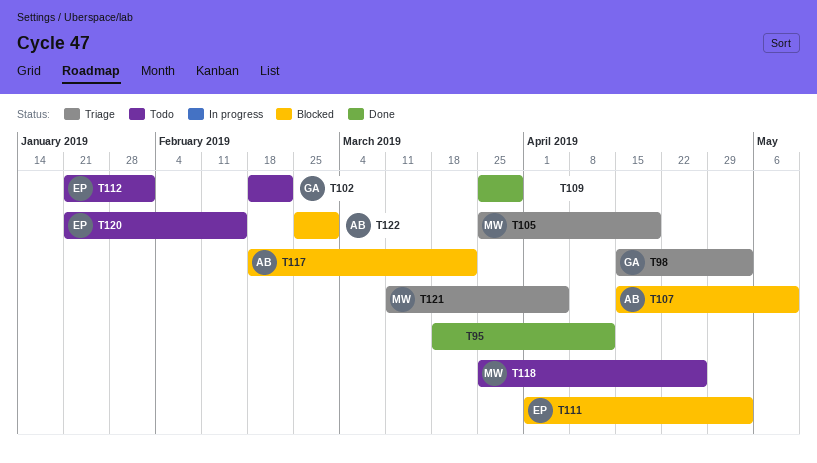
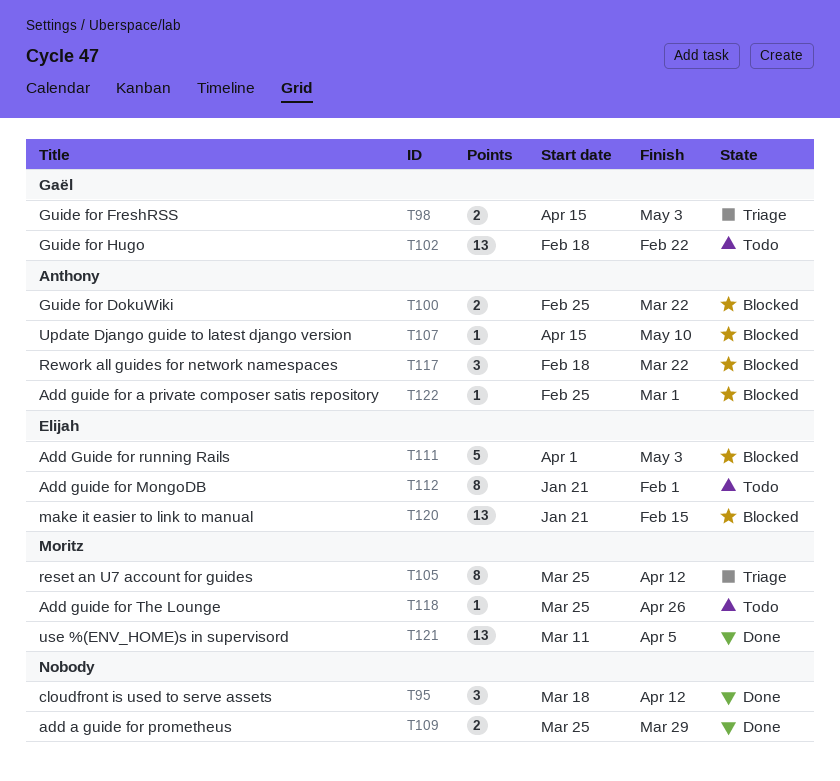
T100: none -> present
T105, due: Apr 19 -> Apr 12
T120, status: Todo -> Blocked
T121, status: Triage -> Done

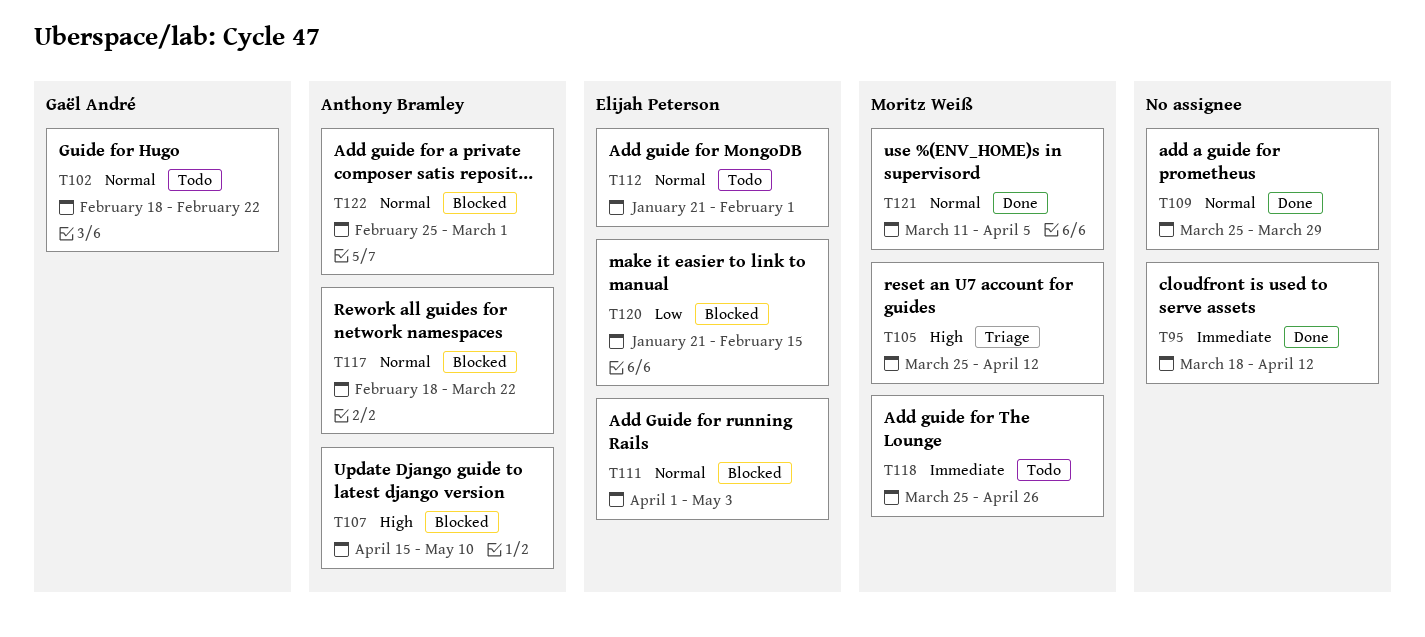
T98: present -> none
T100: present -> none

